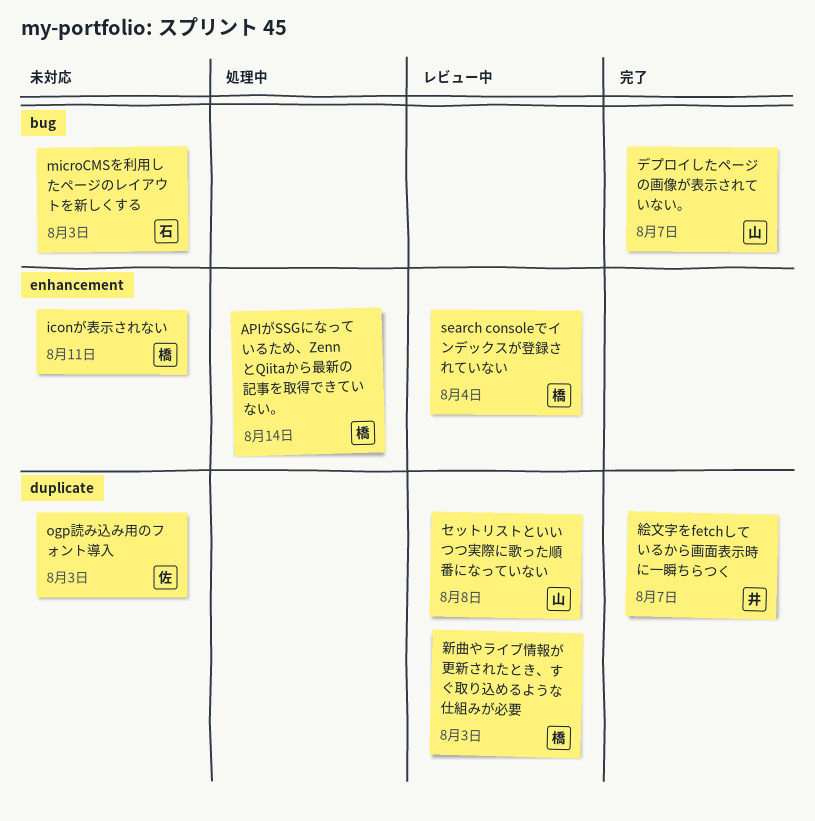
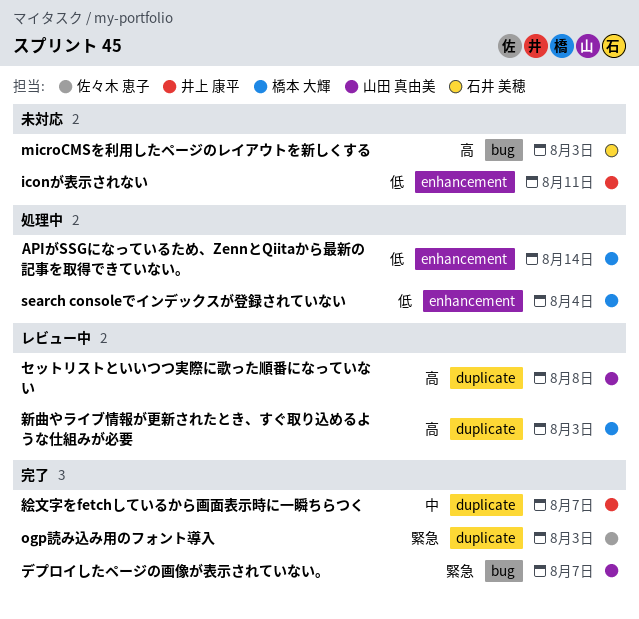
iconが表示されない, owner: 橋本 大輝 -> 井上 康平
ogp読み込み用のフォント導入, status: 未対応 -> 完了
search consoleでインデックスが登録されていない, status: レビュー中 -> 処理中

